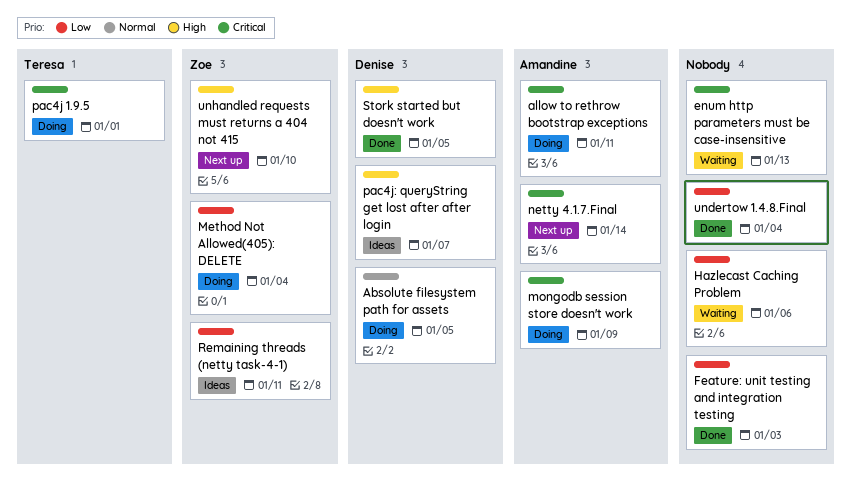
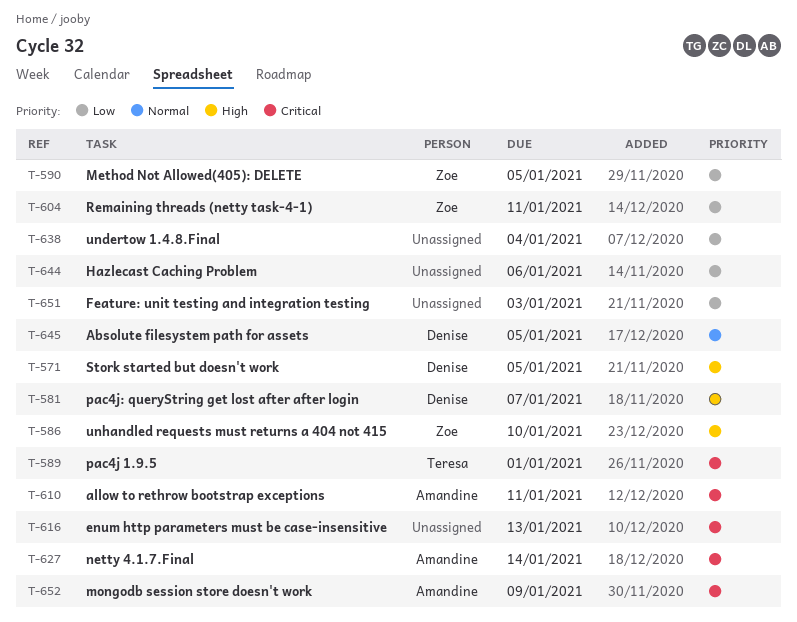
Method Not Allowed(405): DELETE, due: Jan 4 -> Jan 5

